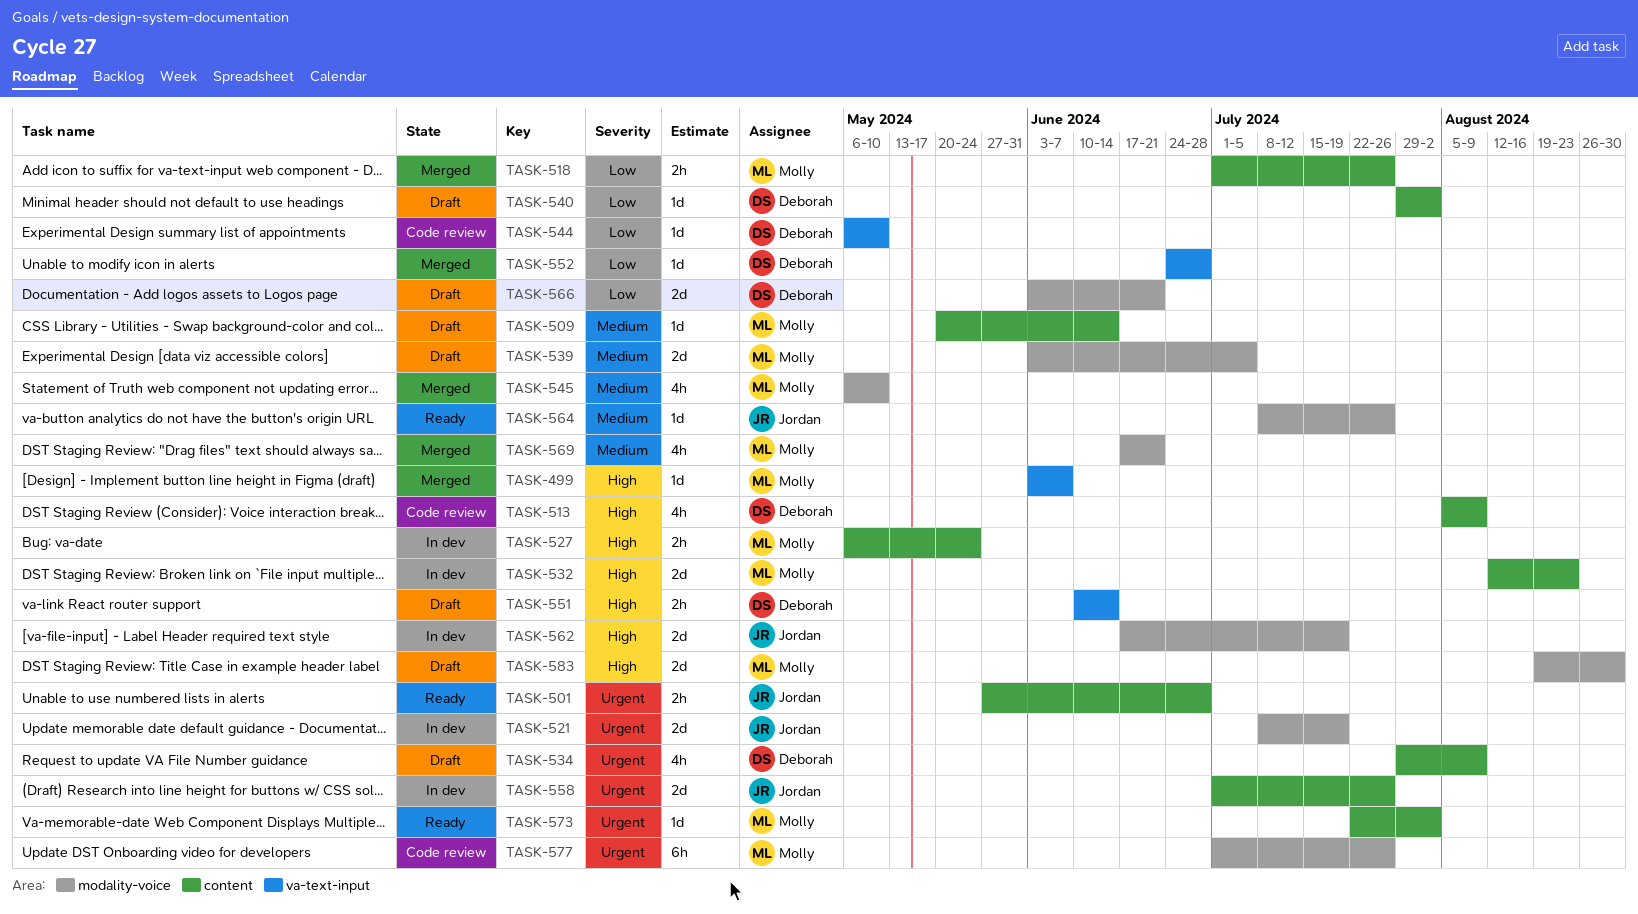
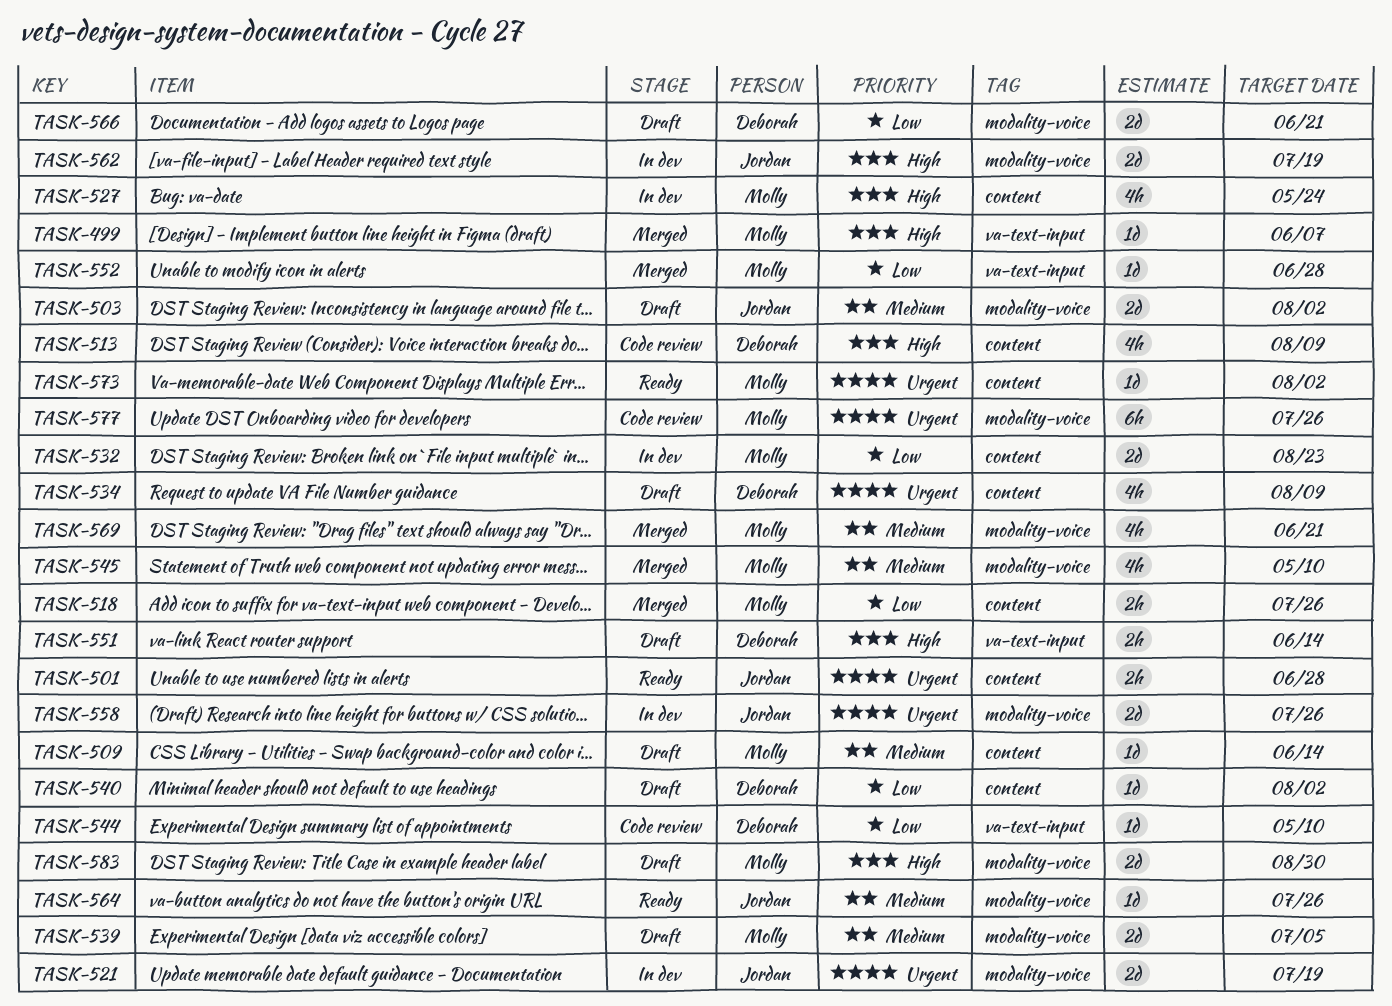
TASK-503: none -> present
TASK-527, estimate: 2h -> 4h
TASK-532, priority: High -> Low
TASK-552, owner: Deborah -> Molly
TASK-558, label: content -> modality-voice

